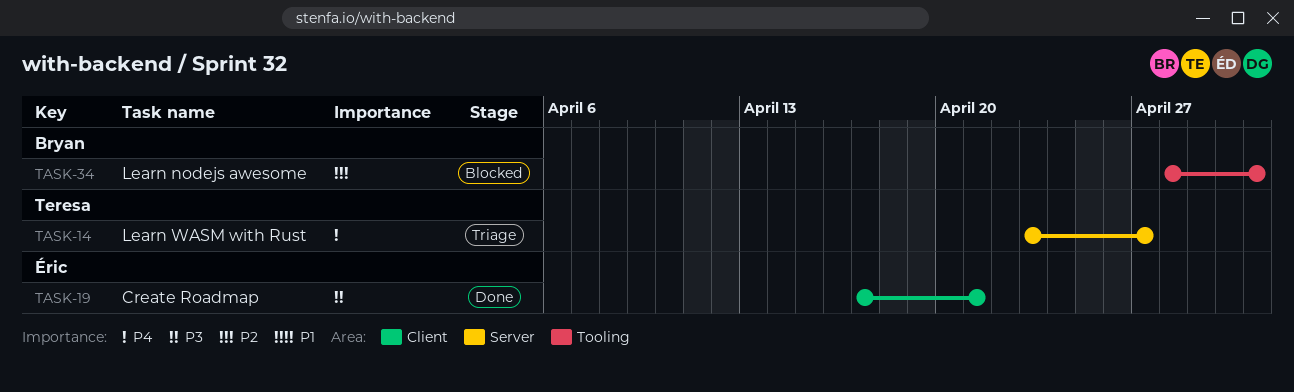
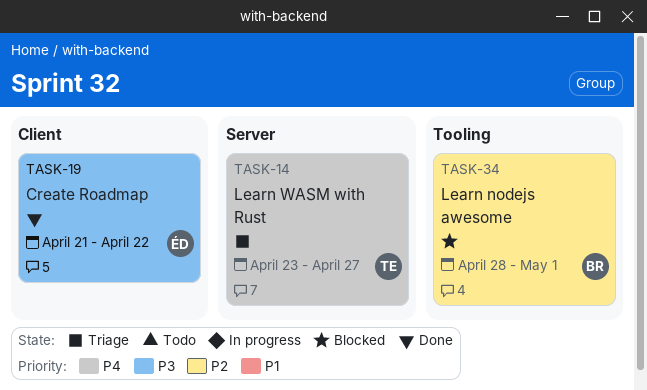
TASK-19, start: Apr 17 -> Apr 21
TASK-19, due: Apr 21 -> Apr 22

